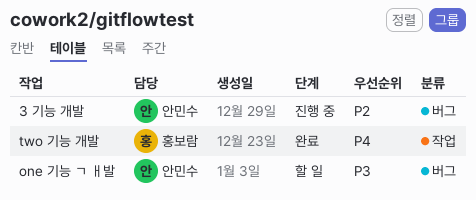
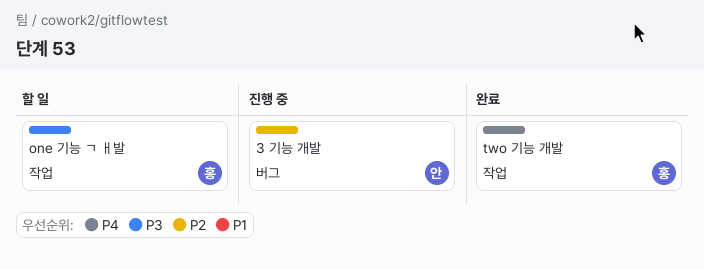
one 기능 ㄱ ㅐ발, owner: 안민수 -> 홍보람
one 기능 ㄱ ㅐ발, label: 버그 -> 작업

